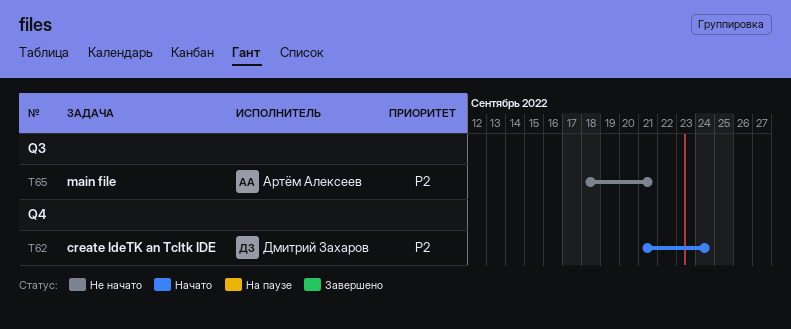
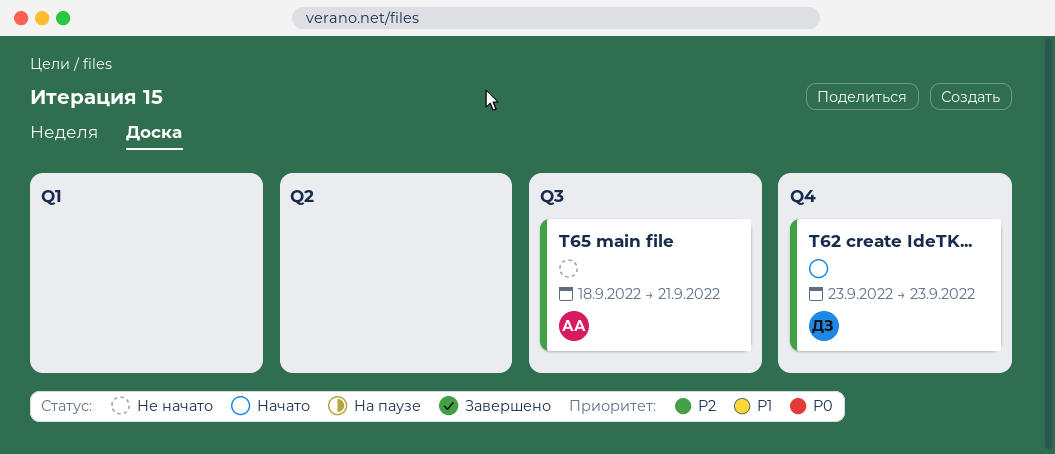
T62, start: Sep 21 -> Sep 23
T62, due: Sep 24 -> Sep 23

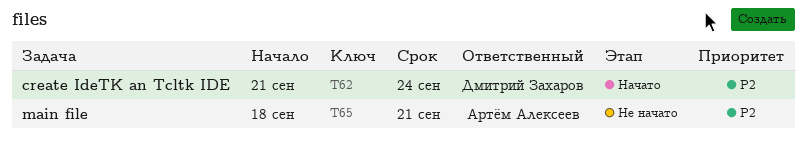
T62, start: Sep 23 -> Sep 21
T62, due: Sep 23 -> Sep 24

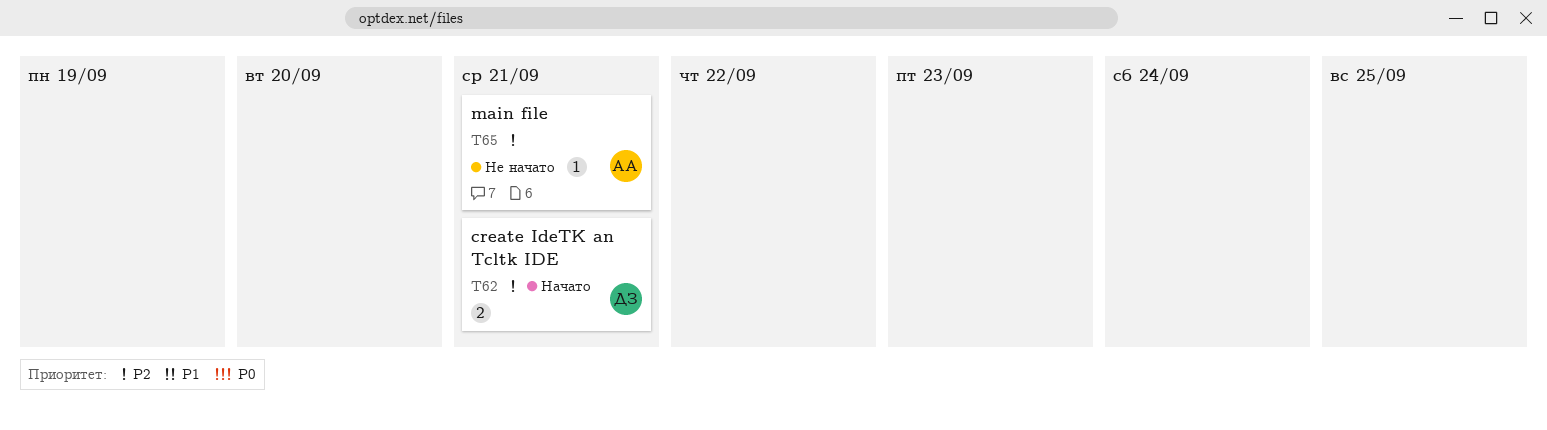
T62, due: Sep 24 -> Sep 21

